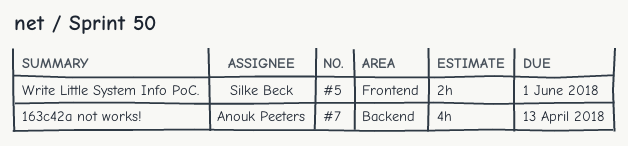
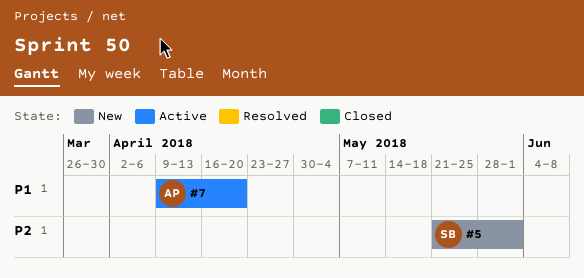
#7, due: Apr 13 -> Apr 20

